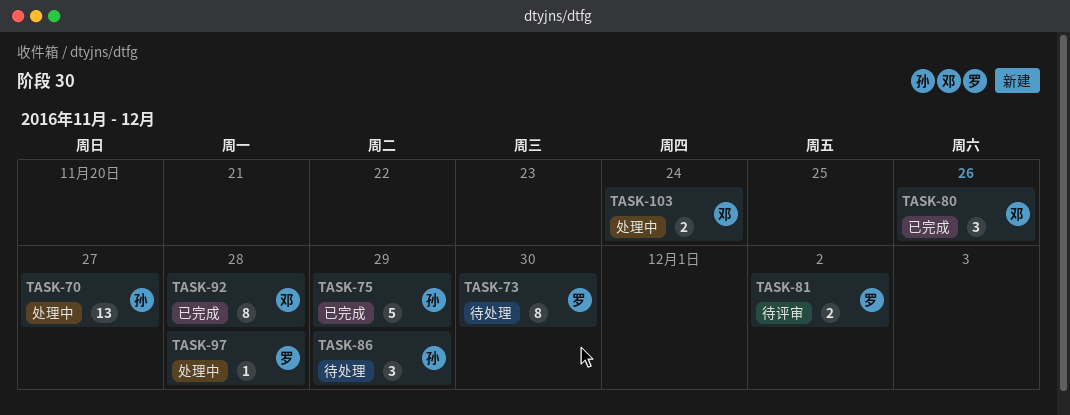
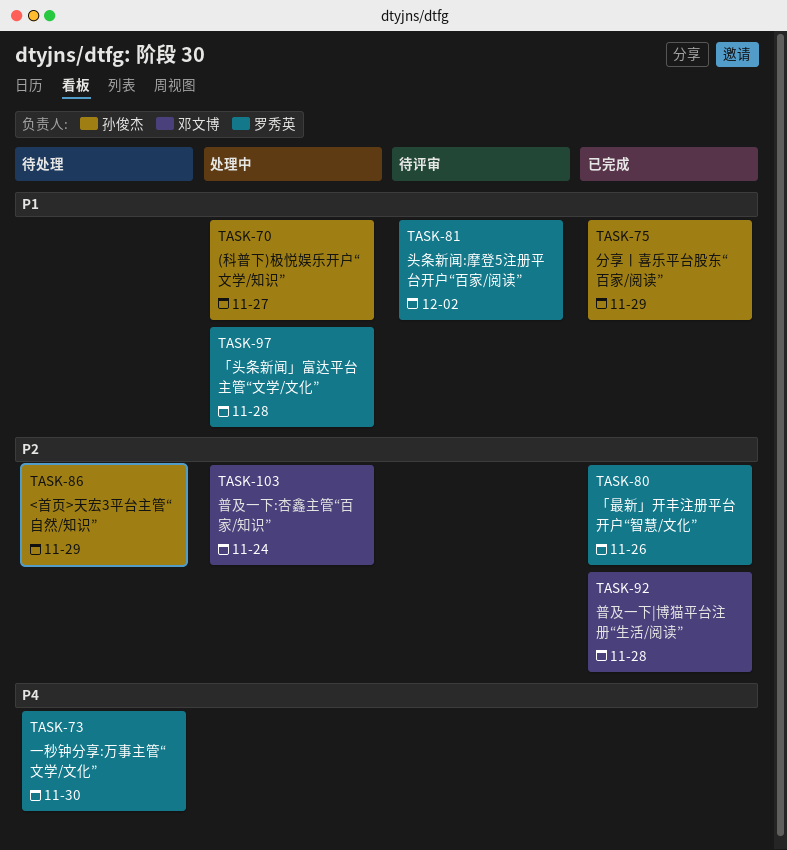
TASK-80, owner: 邓文博 -> 罗秀英

